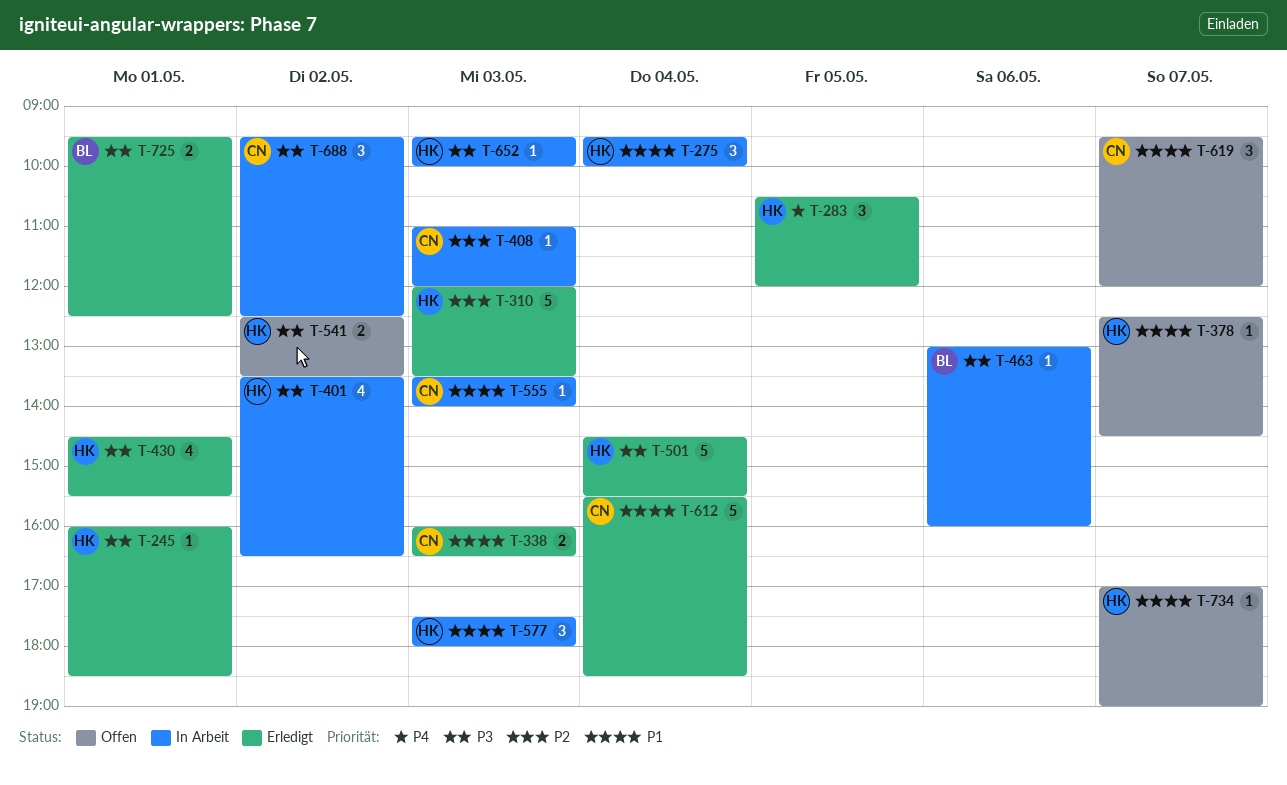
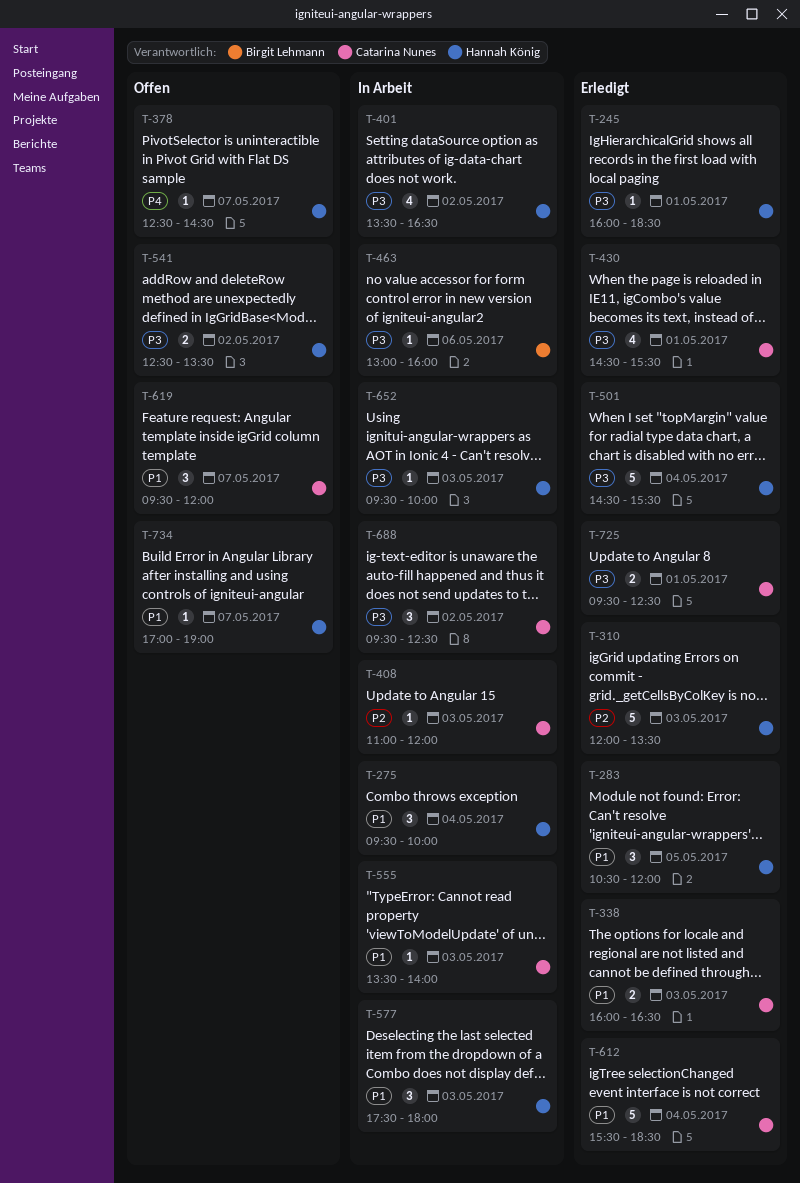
T-283, priority: P4 -> P1
T-378, priority: P1 -> P4
T-430, owner: Hannah König -> Catarina Nunes
T-725, owner: Birgit Lehmann -> Catarina Nunes

